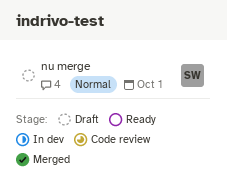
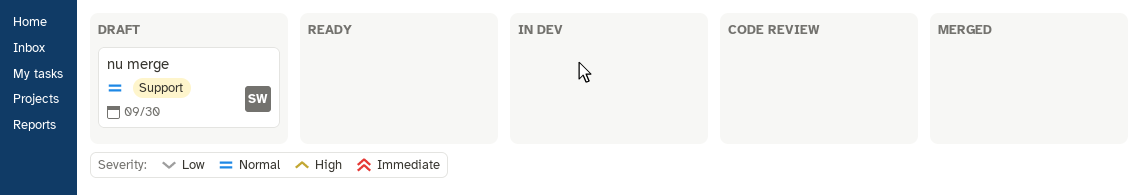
nu merge, due: Oct 1 -> Sep 30

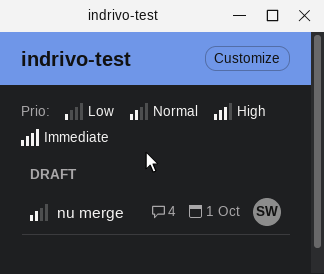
nu merge, due: Sep 30 -> Oct 1

